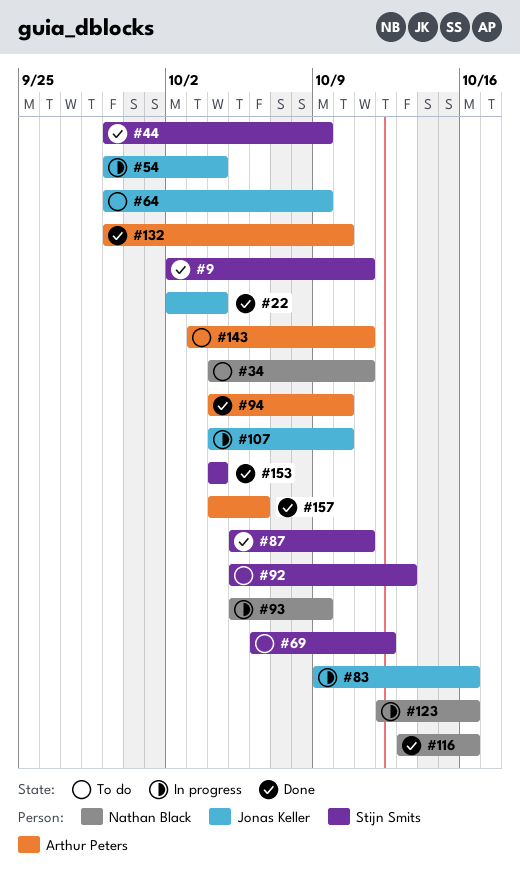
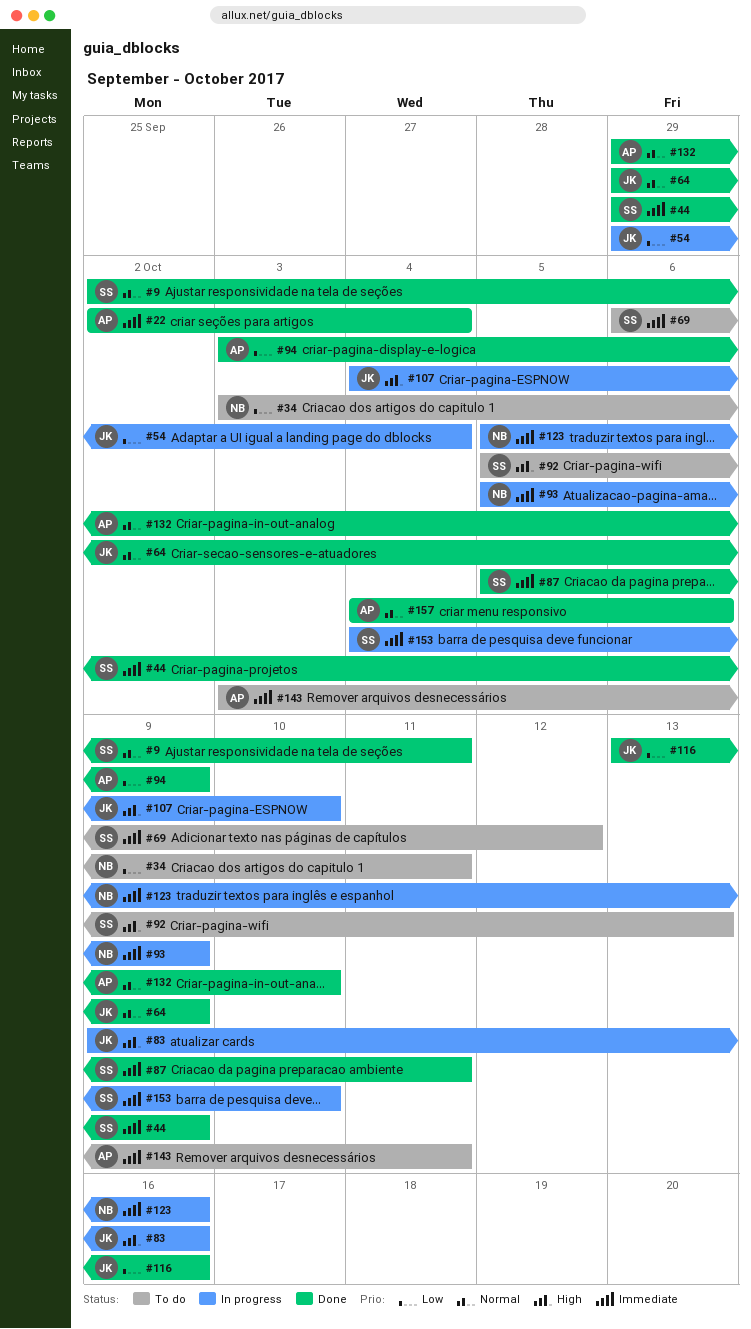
#22, owner: Jonas Keller -> Arthur Peters
#34, start: Oct 4 -> Oct 3
#64, status: To do -> Done
#94, start: Oct 4 -> Oct 3
#94, due: Oct 10 -> Oct 9
#116, owner: Nathan Black -> Jonas Keller
#123, start: Oct 12 -> Oct 5
#153, status: Done -> In progress
#153, due: Oct 4 -> Oct 10

